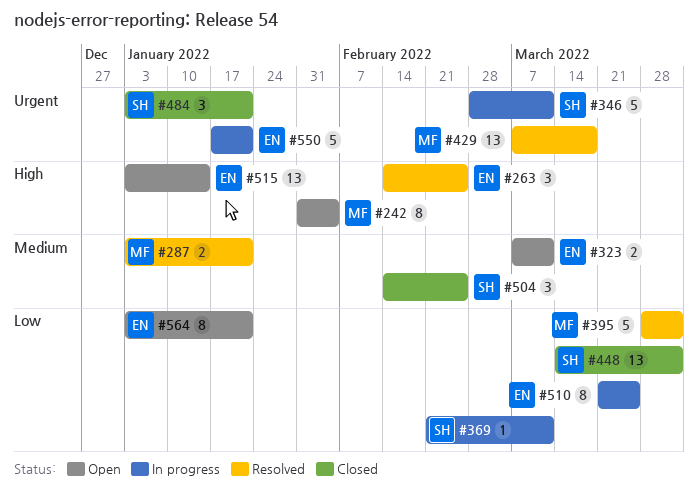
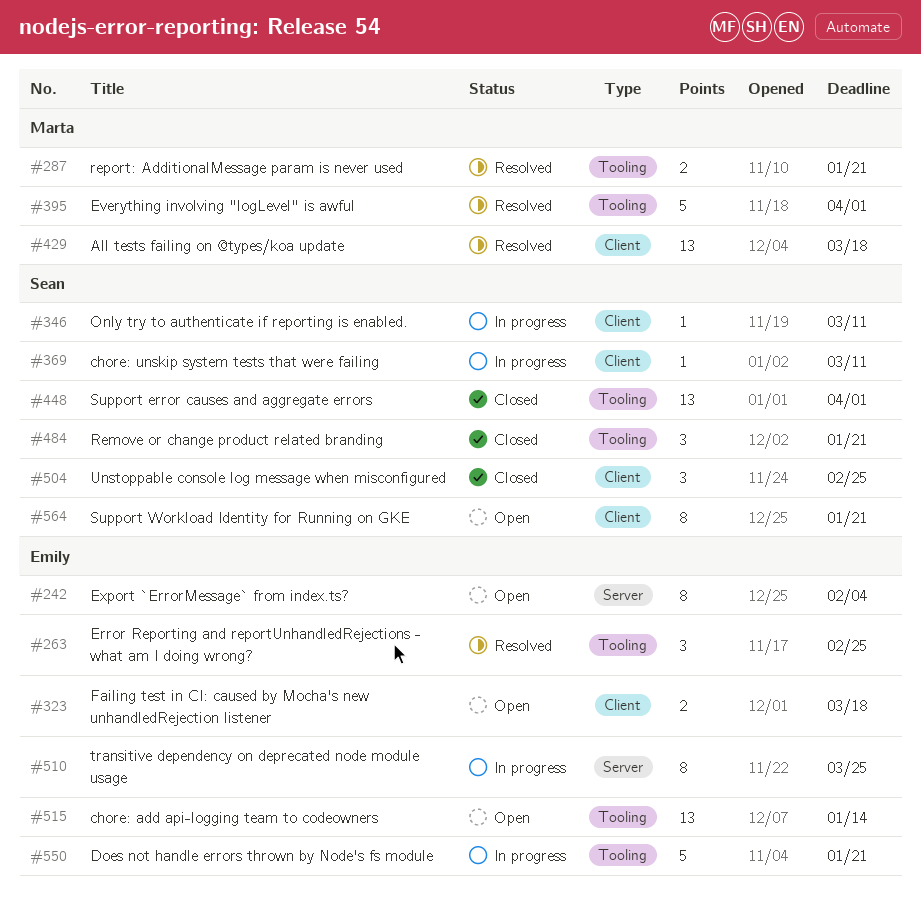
#242, owner: Marta -> Emily
#323, due: Mar 11 -> Mar 18
#346, estimate: 5 -> 1
#564, owner: Emily -> Sean

